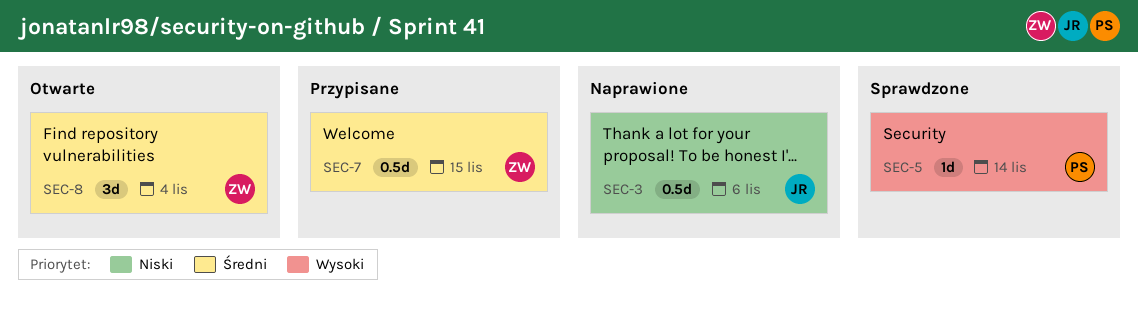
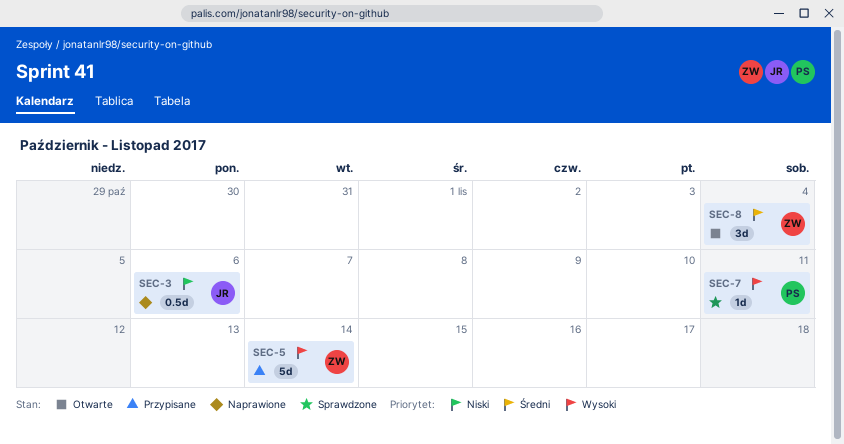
SEC-5, status: Sprawdzone -> Przypisane
SEC-5, owner: PS -> ZW
SEC-5, estimate: 1d -> 5d
SEC-7, status: Przypisane -> Sprawdzone
SEC-7, owner: ZW -> PS
SEC-7, priority: Średni -> Wysoki
SEC-7, estimate: 0.5d -> 1d
SEC-7, due: Nov 15 -> Nov 11

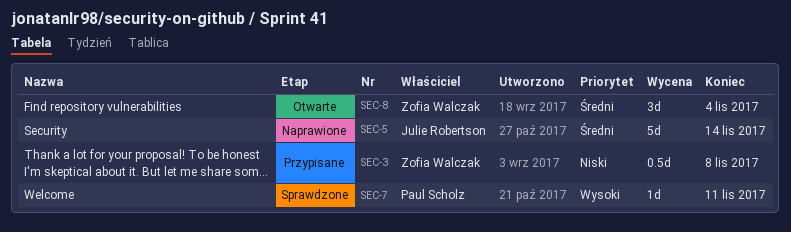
SEC-3, status: Naprawione -> Przypisane
SEC-3, owner: Julie Robertson -> Zofia Walczak
SEC-3, due: Nov 6 -> Nov 8
SEC-5, status: Przypisane -> Naprawione
SEC-5, owner: Zofia Walczak -> Julie Robertson
SEC-5, priority: Wysoki -> Średni

